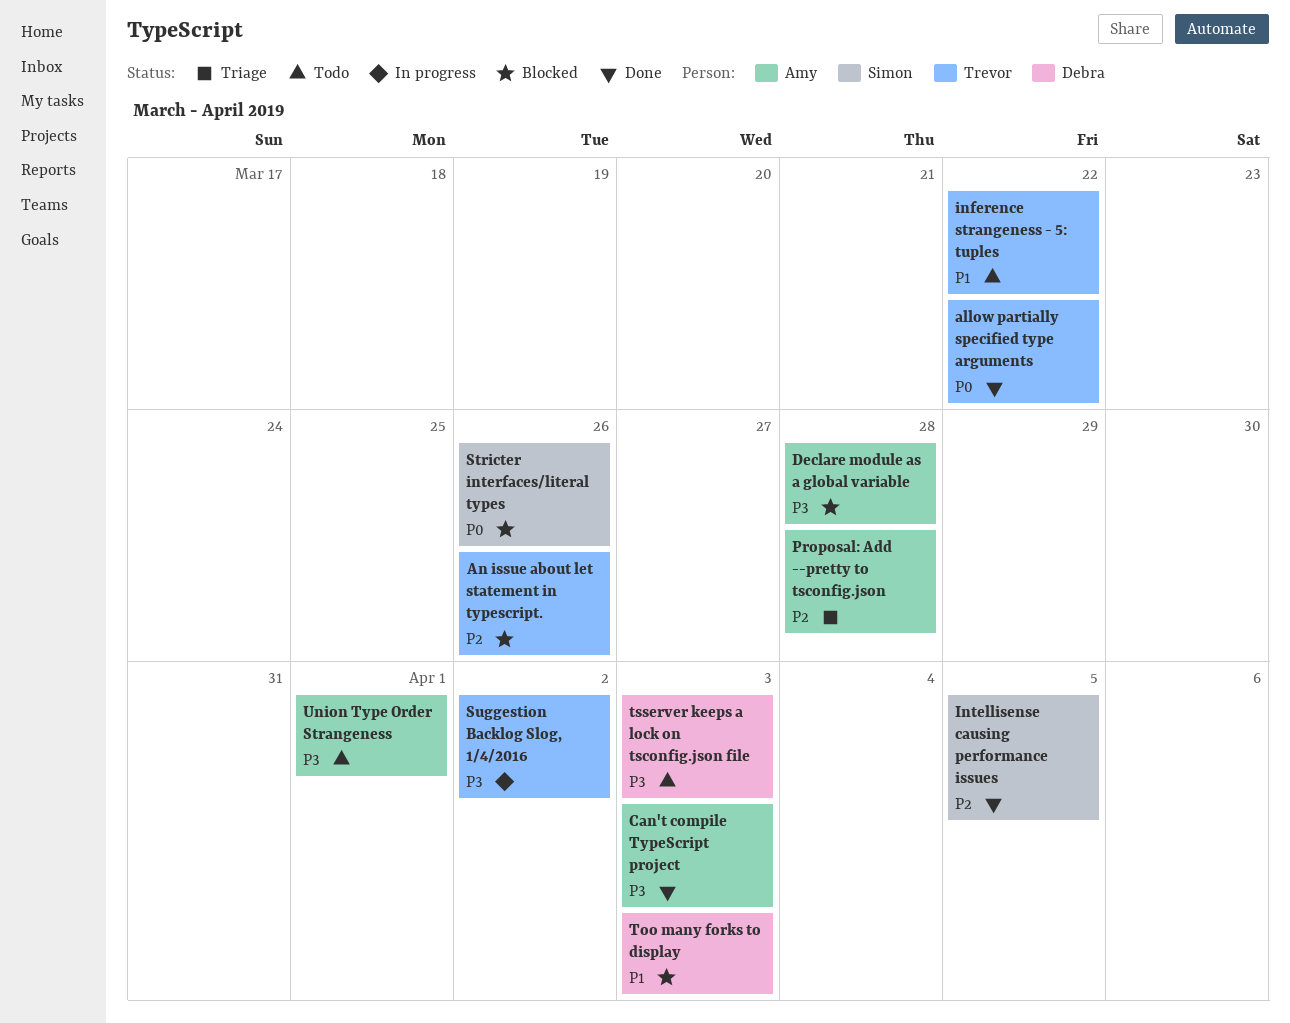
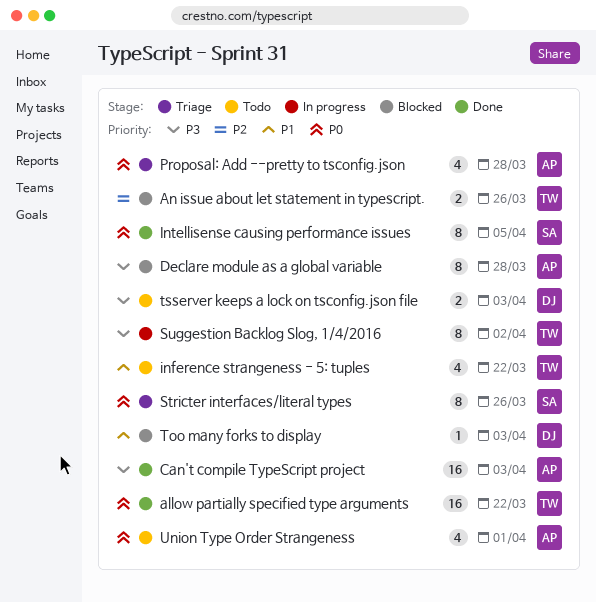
Intellisense causing performance issues, priority: P2 -> P0
Proposal: Add --pretty to tsconfig.json, priority: P2 -> P0
Stricter interfaces/literal types, status: Blocked -> Triage
Union Type Order Strangeness, priority: P3 -> P0

